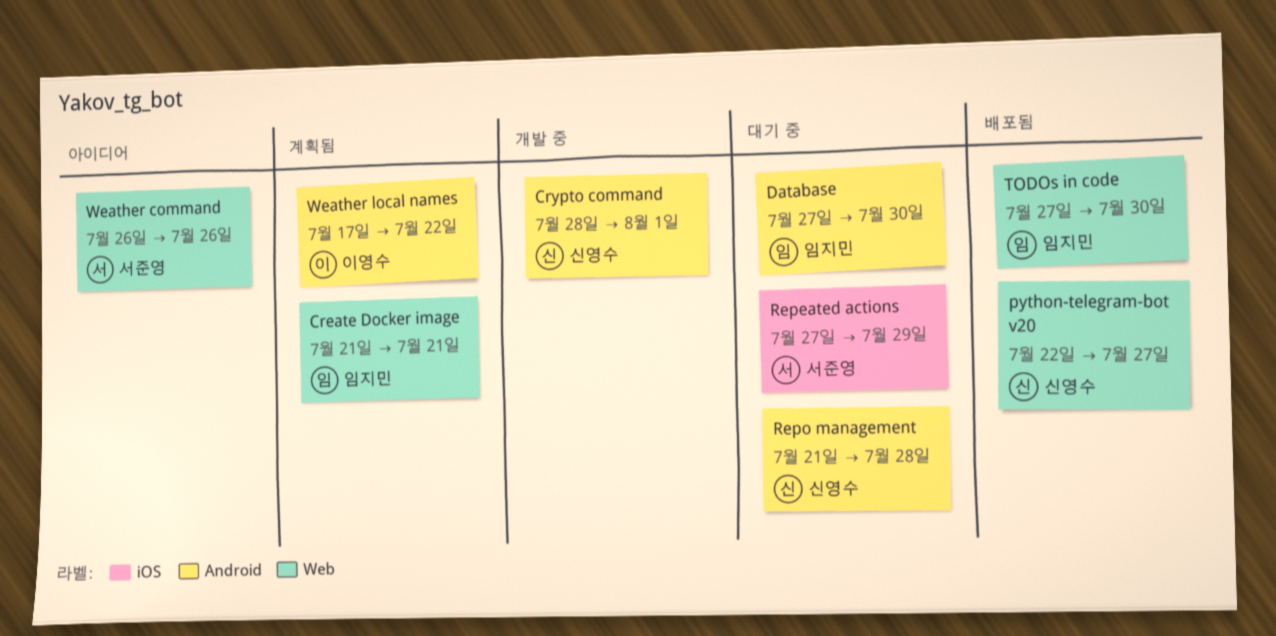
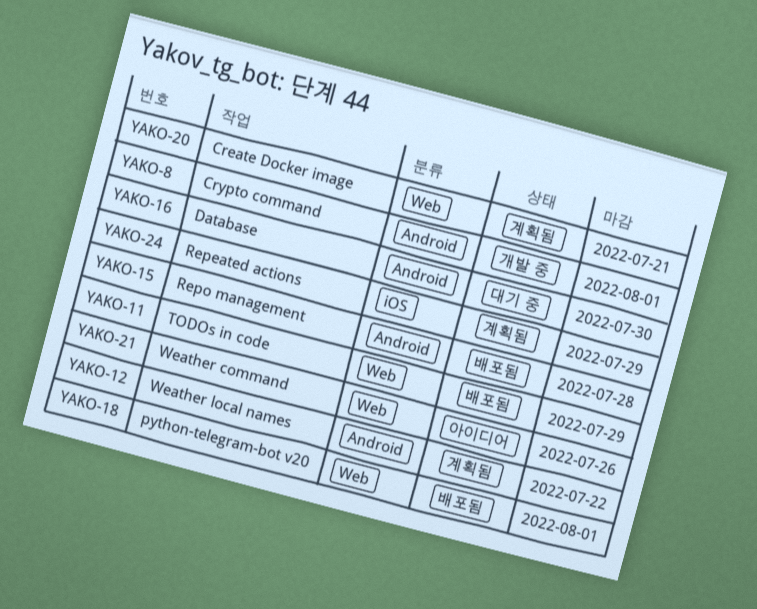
python-telegram-bot v20, due: Jul 27 -> Aug 1
Repeated actions, status: 대기 중 -> 계획됨
Repo management, status: 대기 중 -> 배포됨
TODOs in code, due: Jul 30 -> Jul 29

